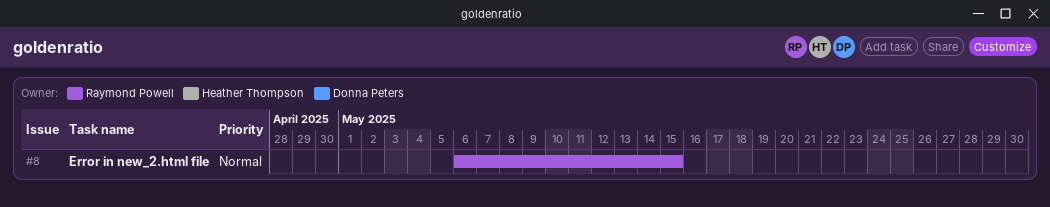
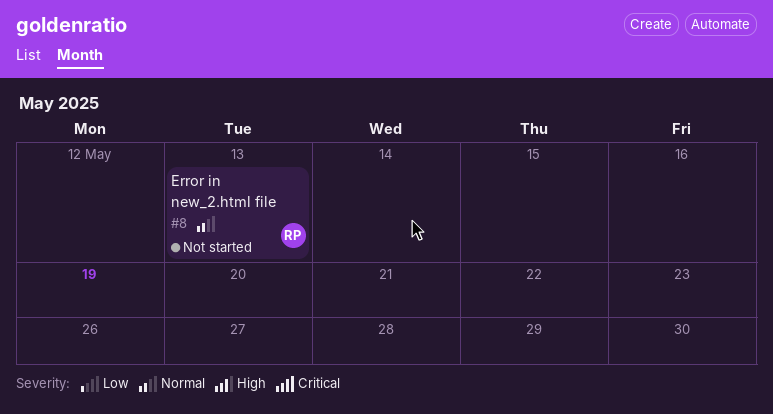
#8, due: May 15 -> May 13

